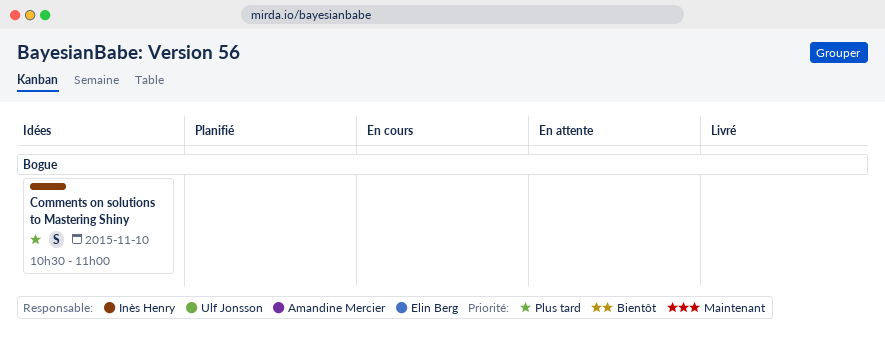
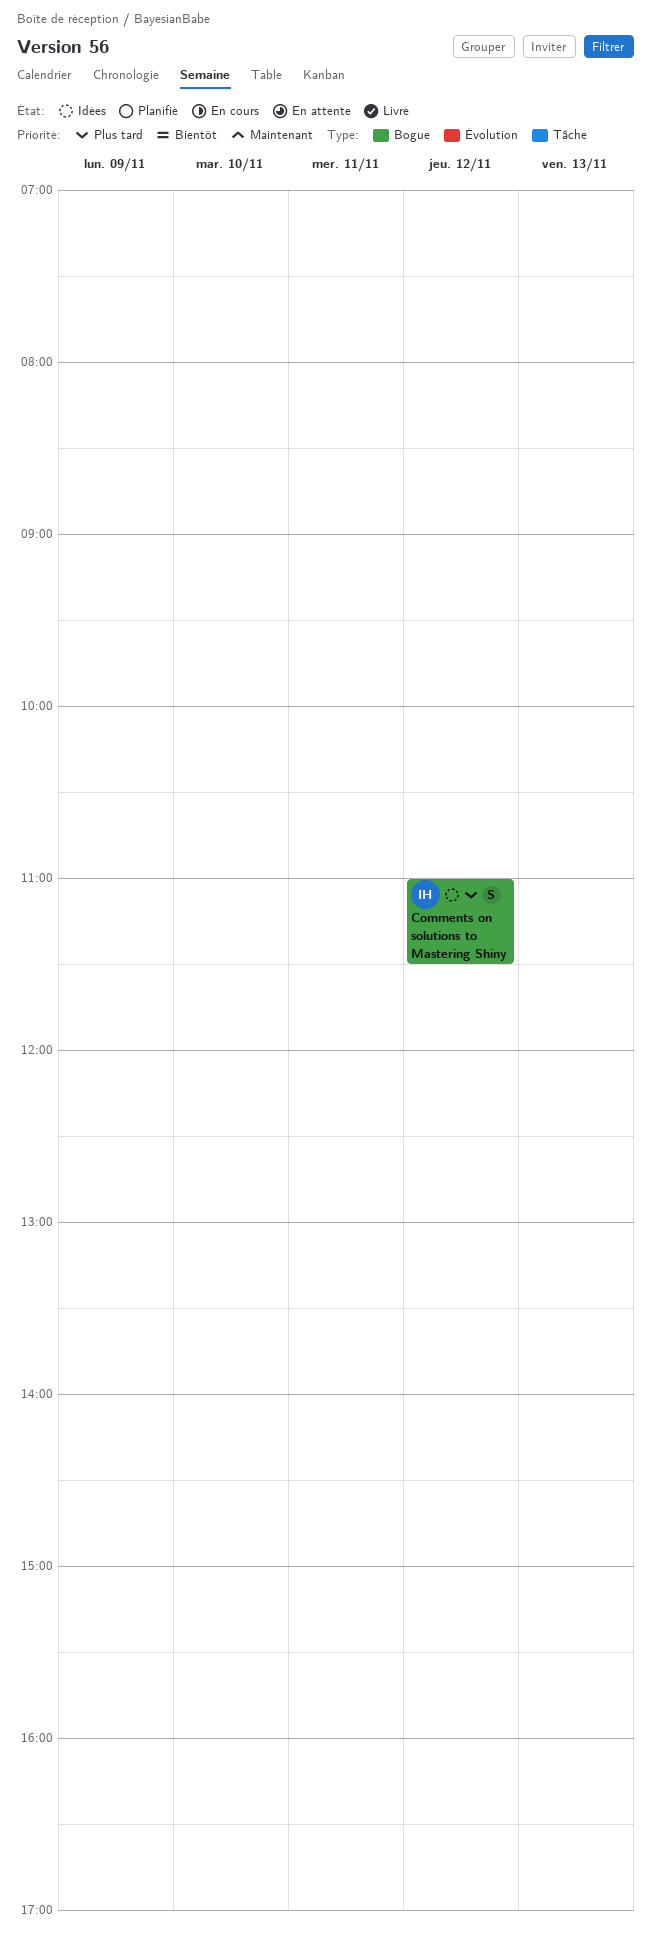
Comments on solutions to Mastering Shiny, day: Nov 10 -> Nov 12
Comments on solutions to Mastering Shiny, begins: 10:30 -> 11:00
Comments on solutions to Mastering Shiny, ends: 11:00 -> 11:30

